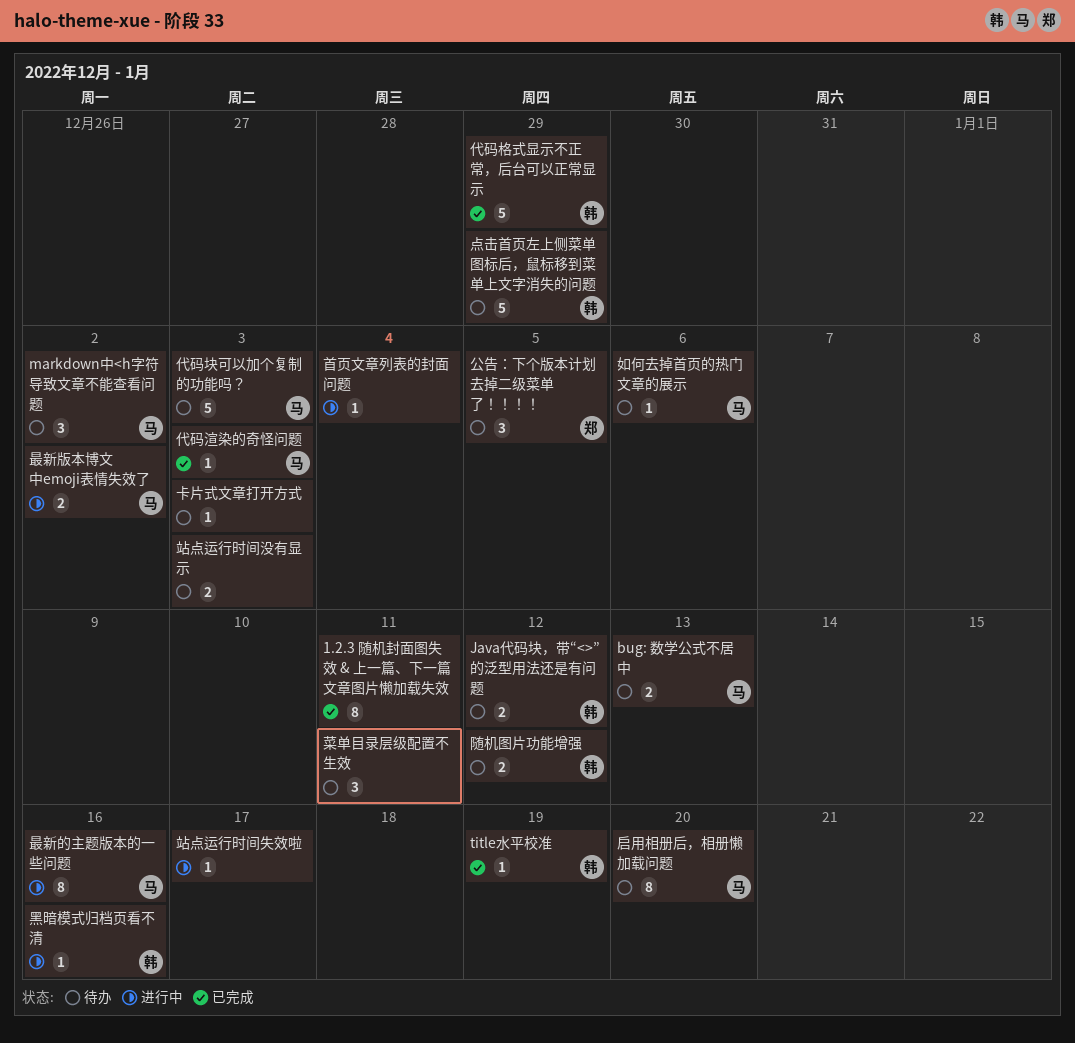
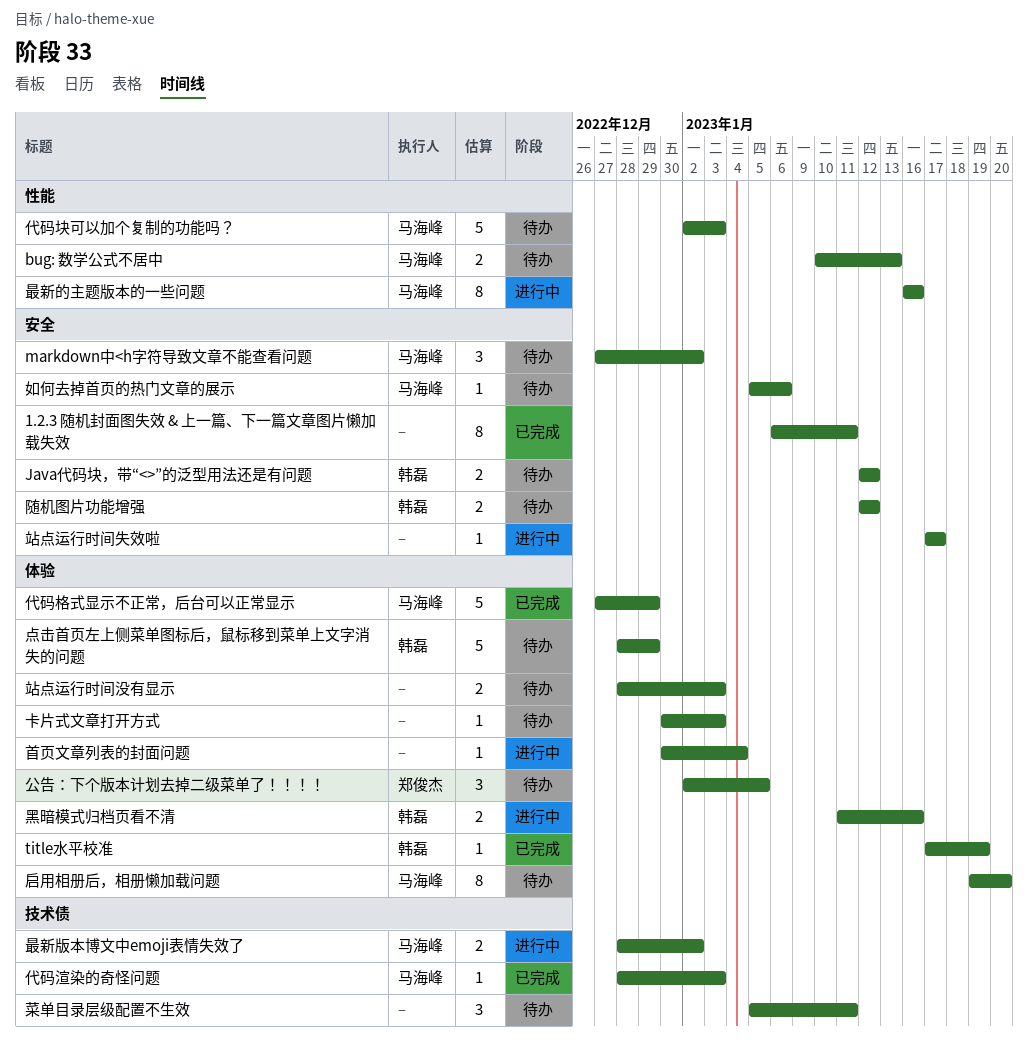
代码格式显示不正常，后台可以正常显示, owner: 韩磊 -> 马海峰
黑暗模式归档页看不清, estimate: 1 -> 2

